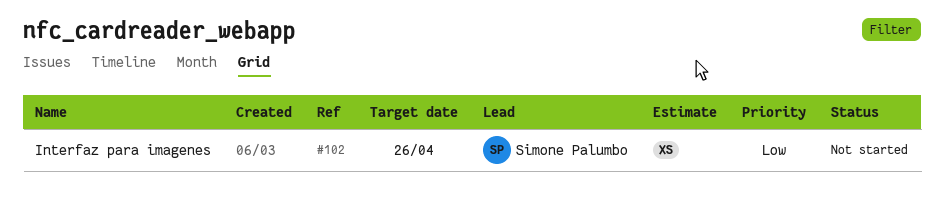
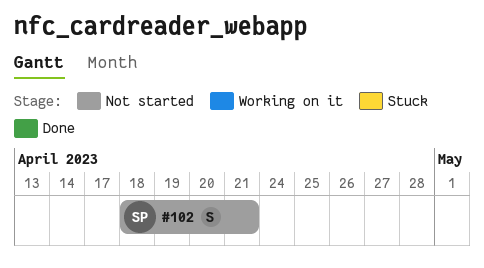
#102, estimate: XS -> S
#102, due: Apr 26 -> Apr 21

